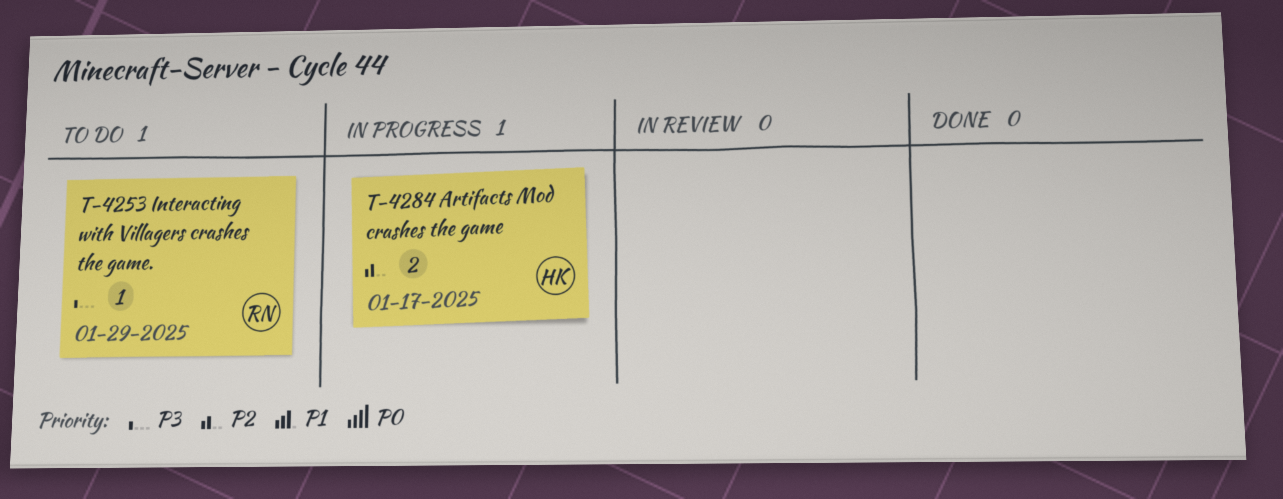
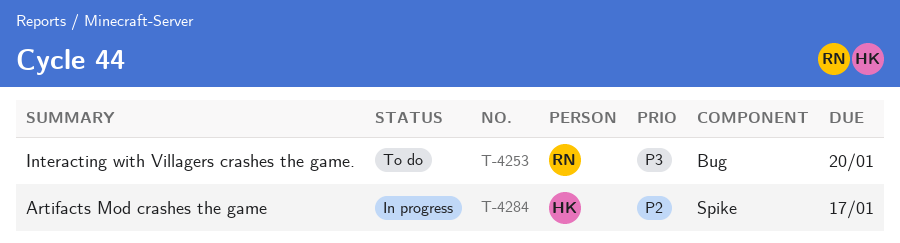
T-4253, due: Jan 29 -> Jan 20

